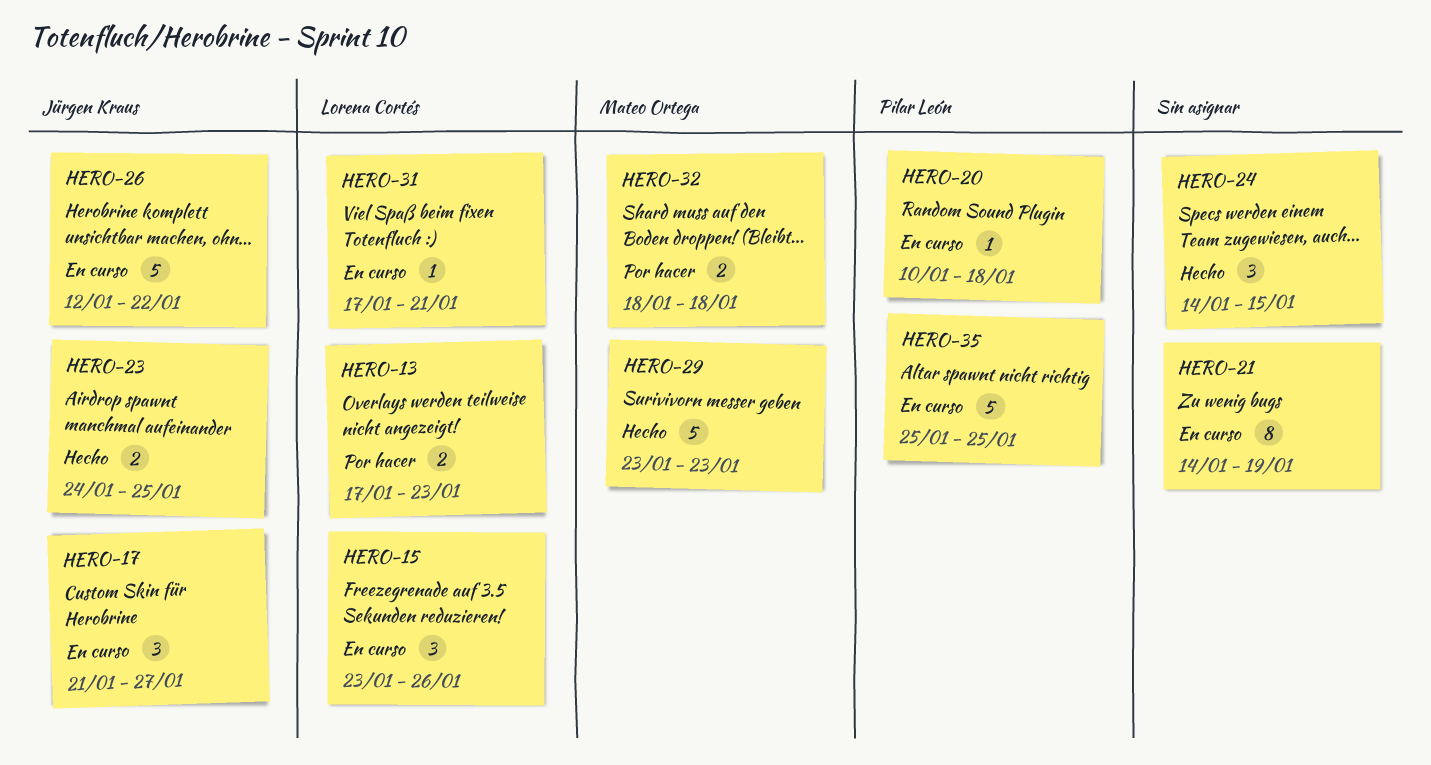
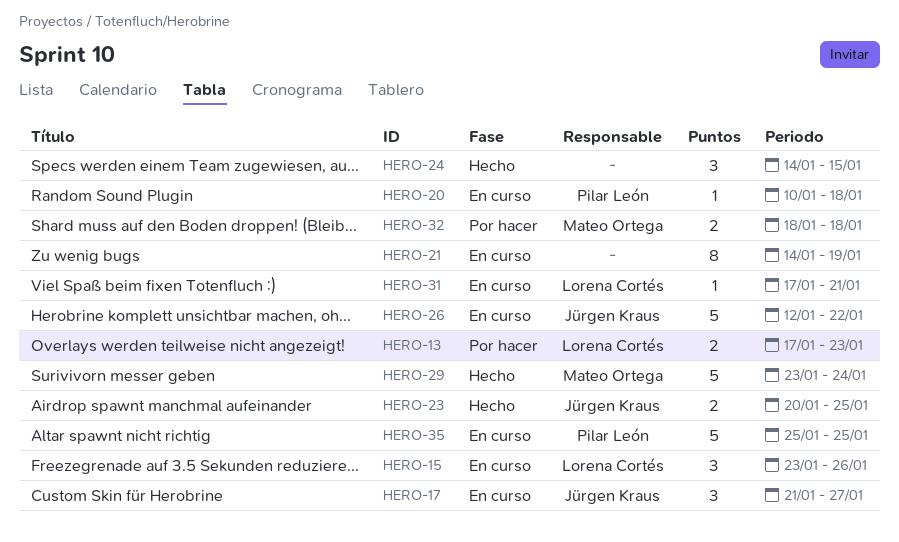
HERO-23, start: Jan 24 -> Jan 20
HERO-29, due: Jan 23 -> Jan 24

